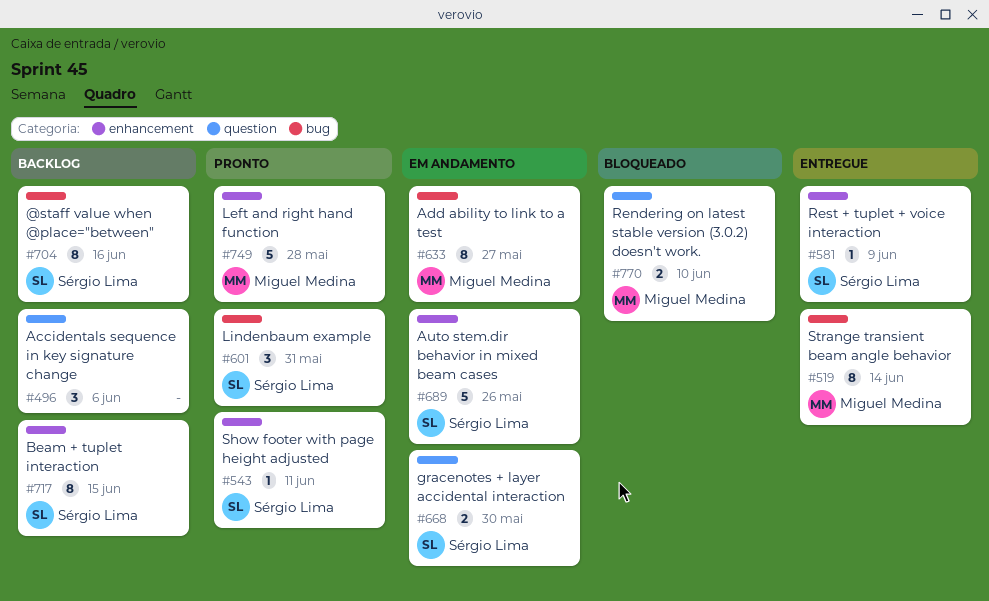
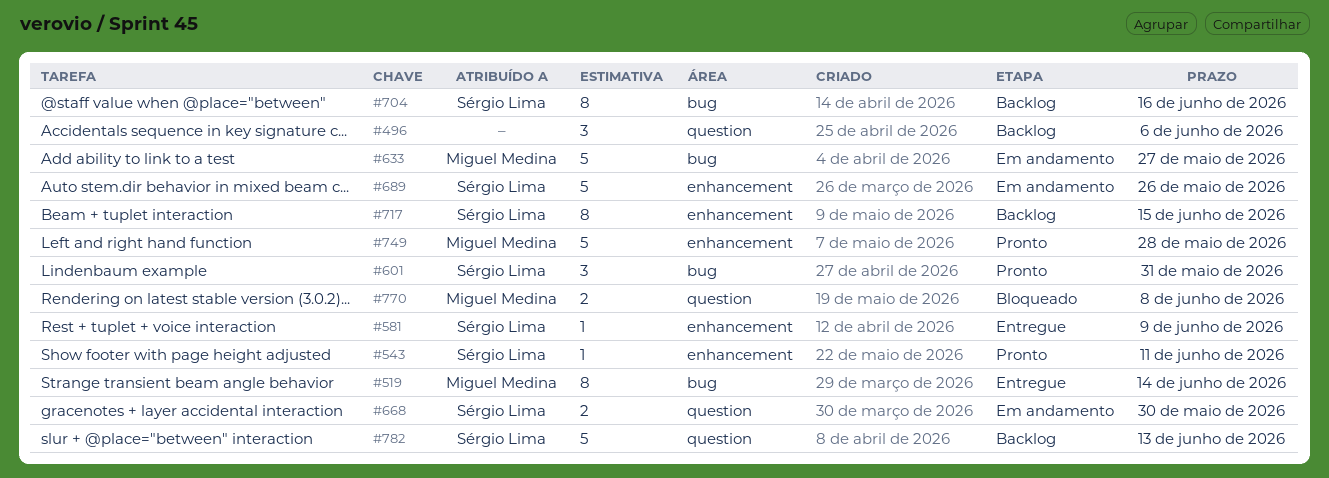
#633, estimate: 8 -> 5
#770, due: Jun 10 -> Jun 8
#782: none -> present

